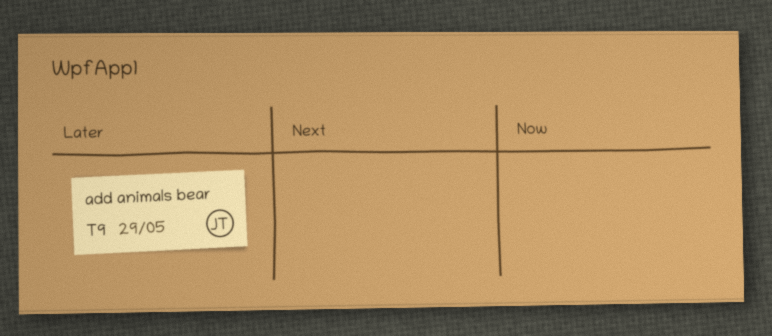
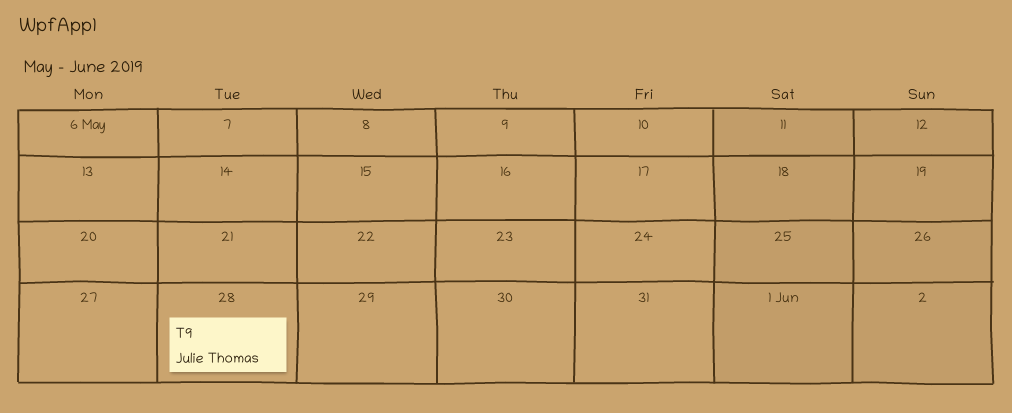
T9, due: May 29 -> May 28

